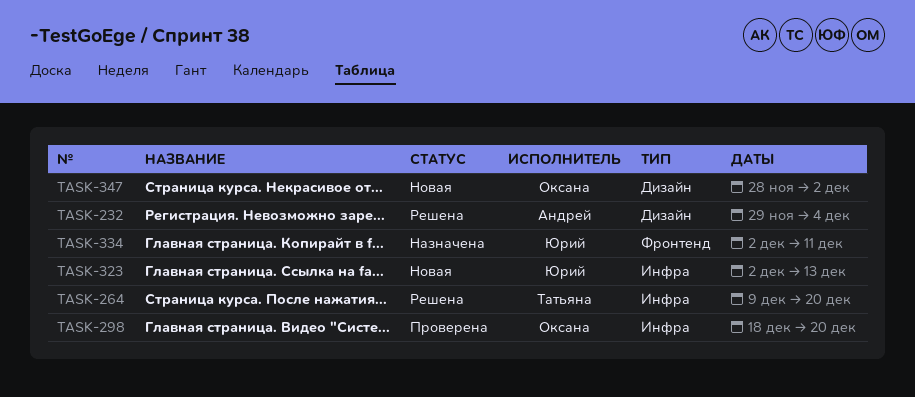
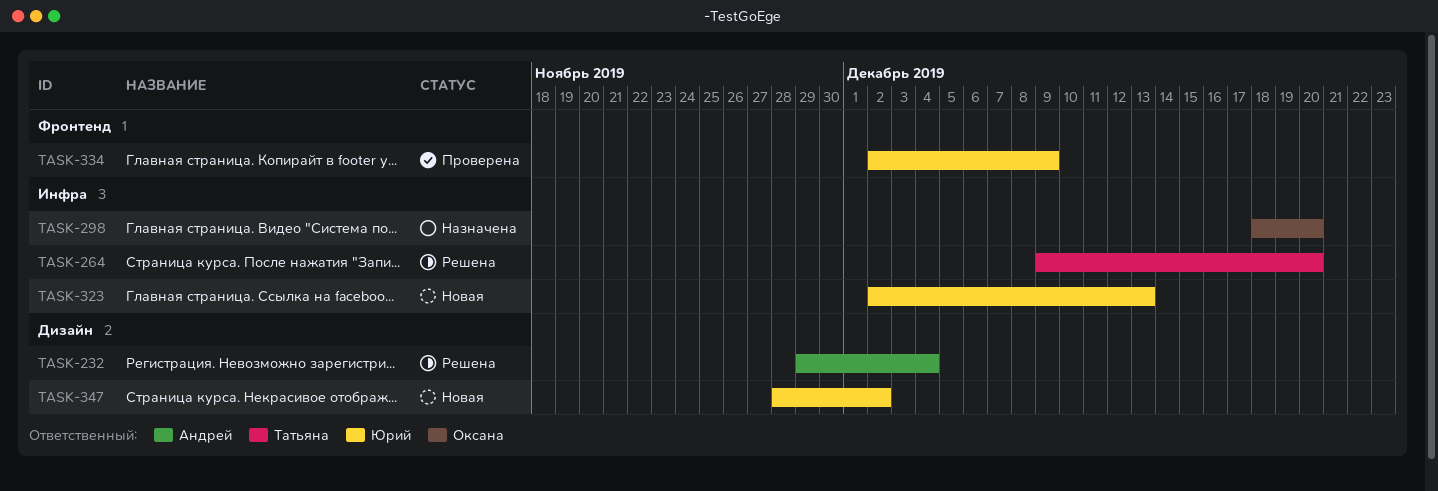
TASK-298, status: Проверена -> Назначена
TASK-334, status: Назначена -> Проверена
TASK-334, due: Dec 11 -> Dec 9
TASK-347, owner: Оксана -> Юрий

